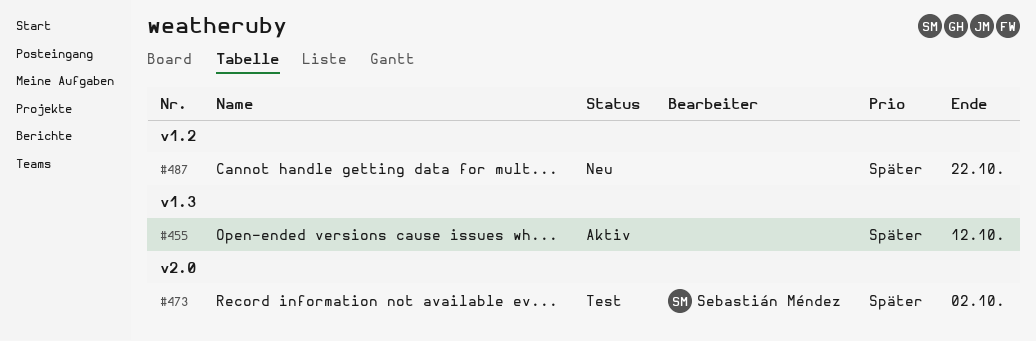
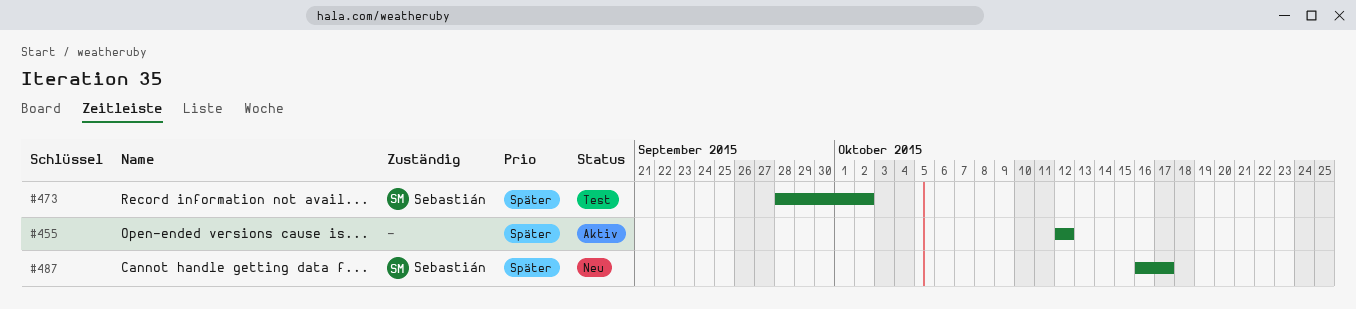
#487, owner: none -> Sebastián Méndez
#487, due: Oct 22 -> Oct 17

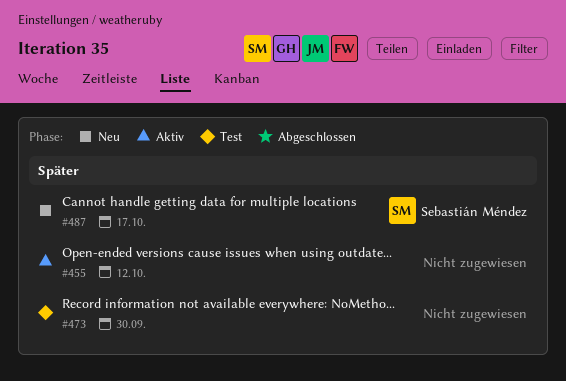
#473, owner: Sebastián Méndez -> none
#473, due: Oct 2 -> Sep 30

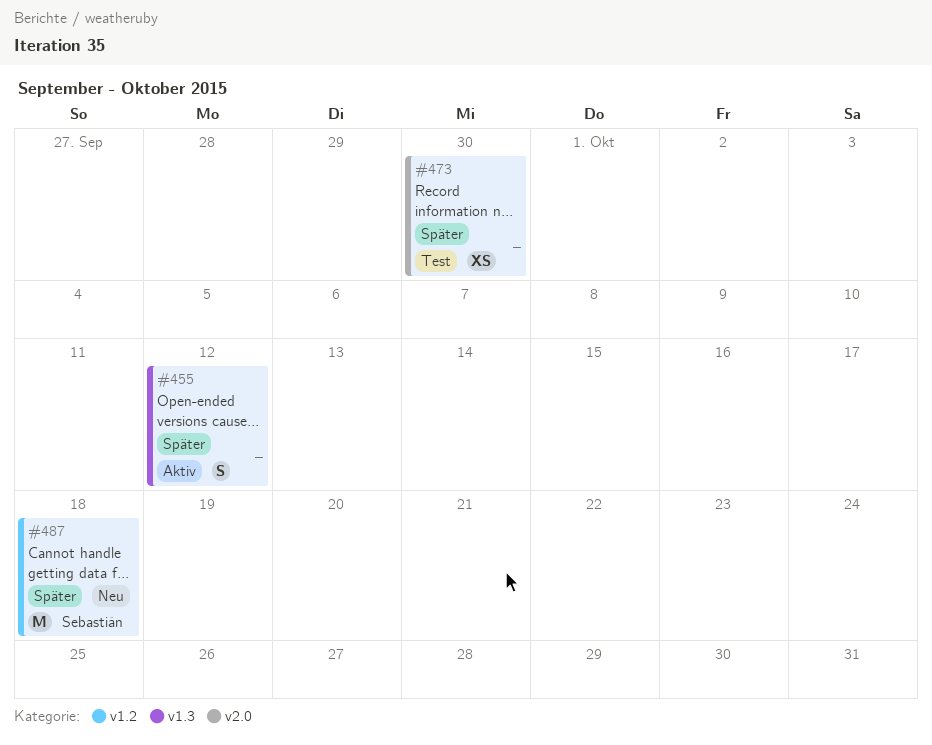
#487, due: Oct 17 -> Oct 18

